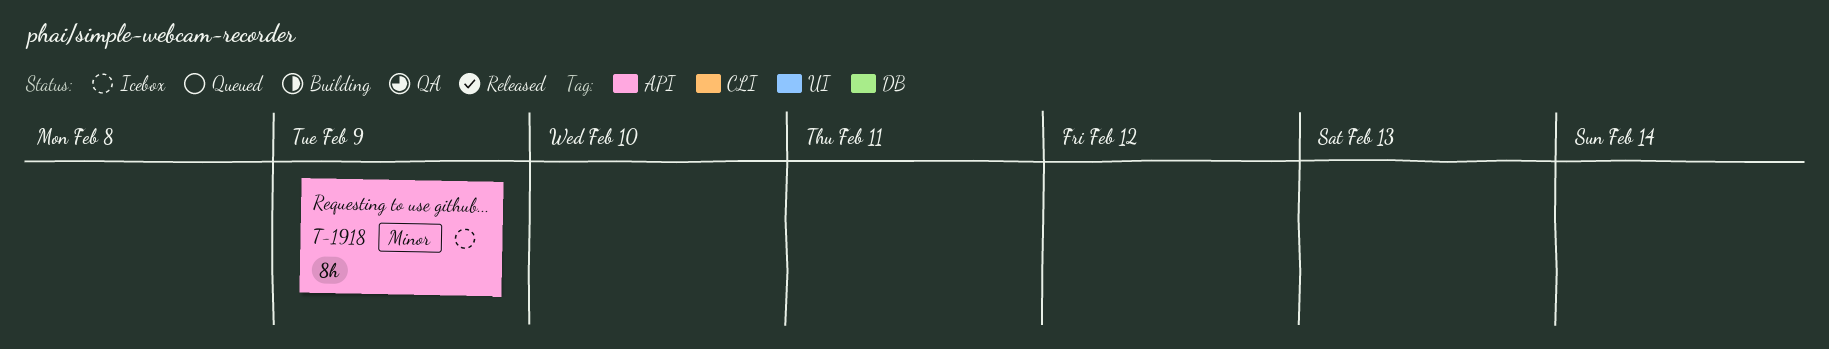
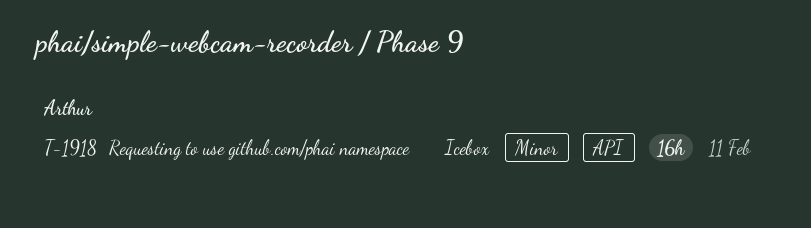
T-1918, estimate: 8h -> 16h
T-1918, due: Feb 9 -> Feb 11

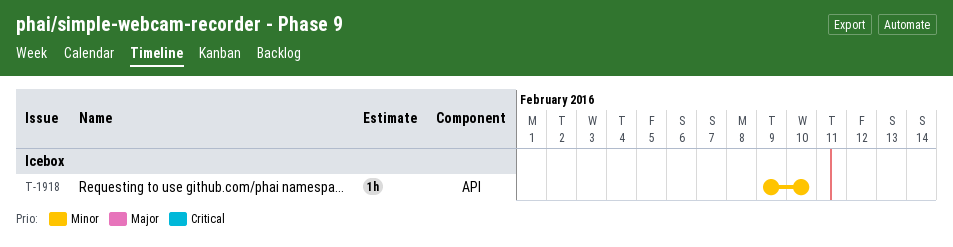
T-1918, estimate: 16h -> 1h
T-1918, due: Feb 11 -> Feb 10

